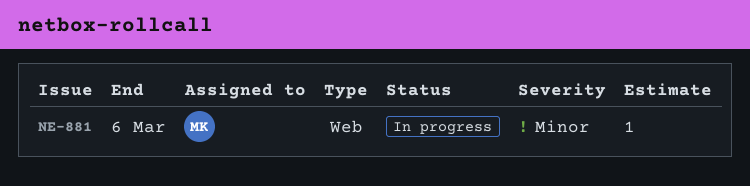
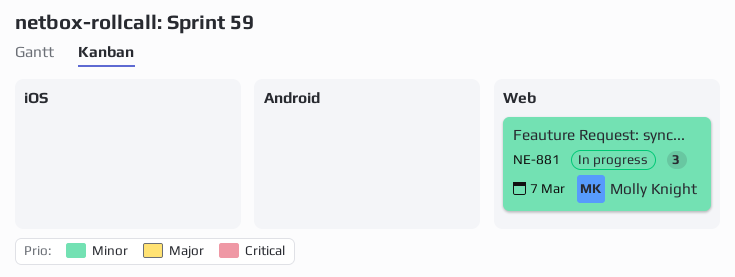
NE-881, estimate: 1 -> 3
NE-881, due: Mar 6 -> Mar 7

